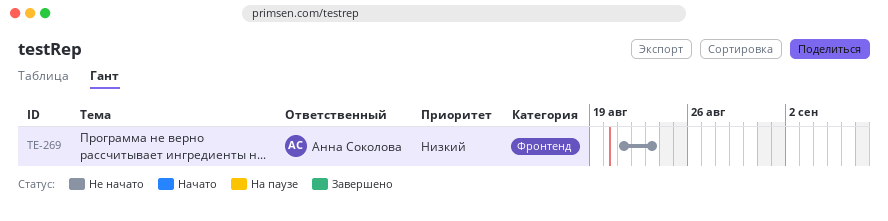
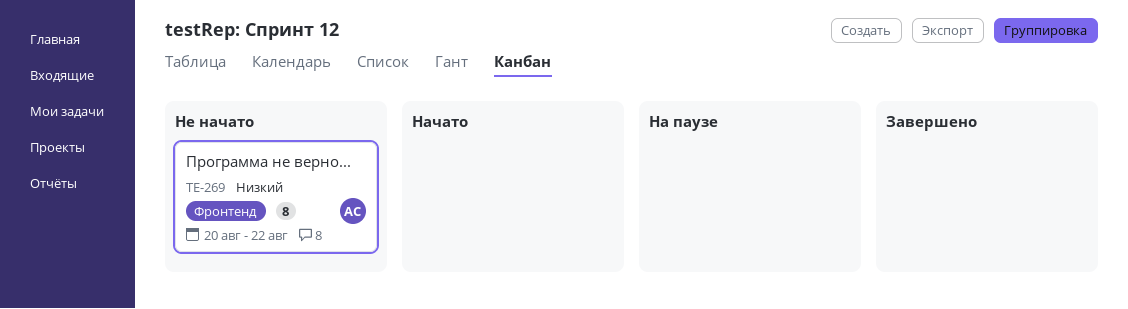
TE-269, start: Aug 21 -> Aug 20
TE-269, due: Aug 23 -> Aug 22

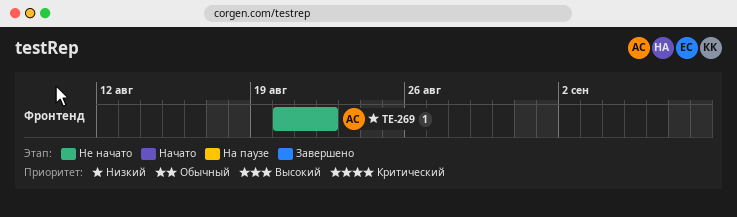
TE-269, estimate: 8 -> 1

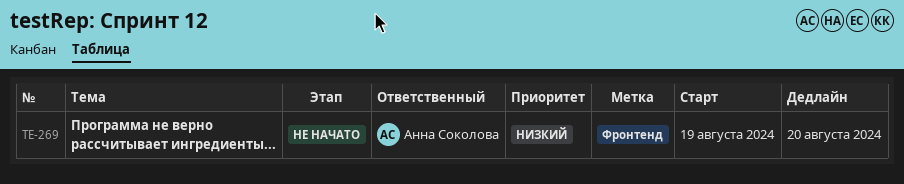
TE-269, start: Aug 20 -> Aug 19
TE-269, due: Aug 22 -> Aug 20

